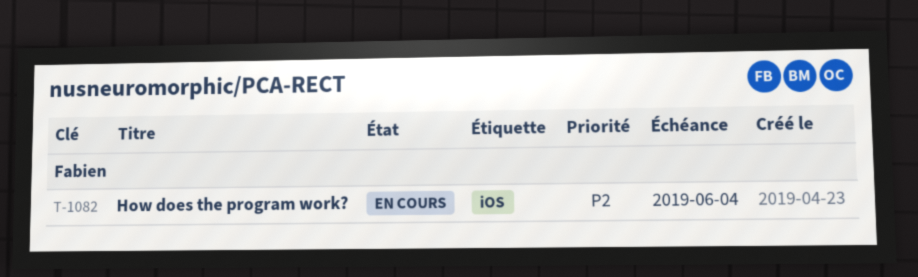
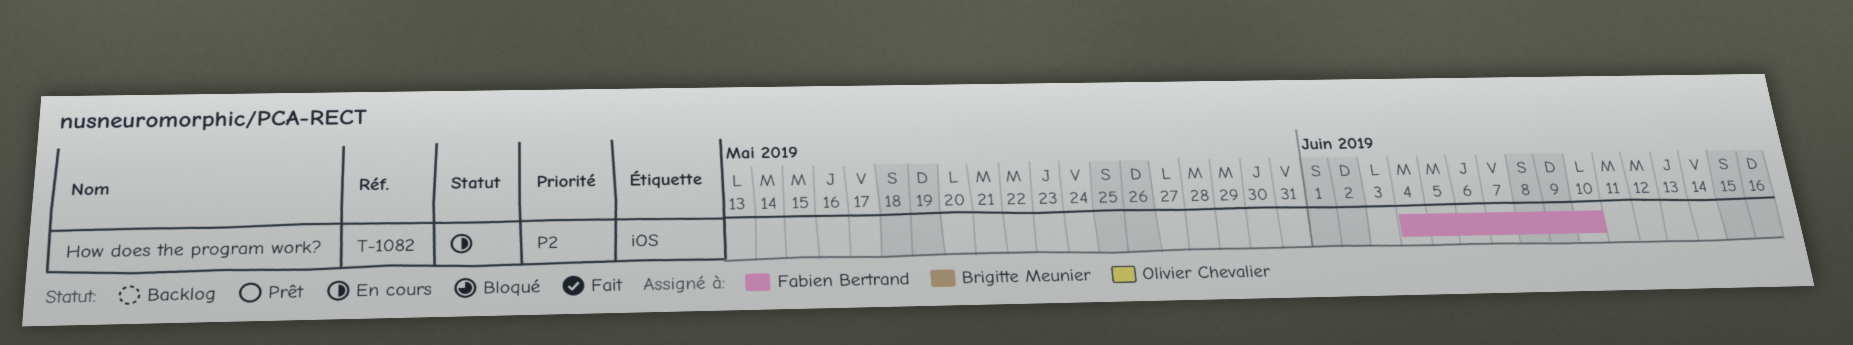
T-1082, due: Jun 4 -> Jun 10

